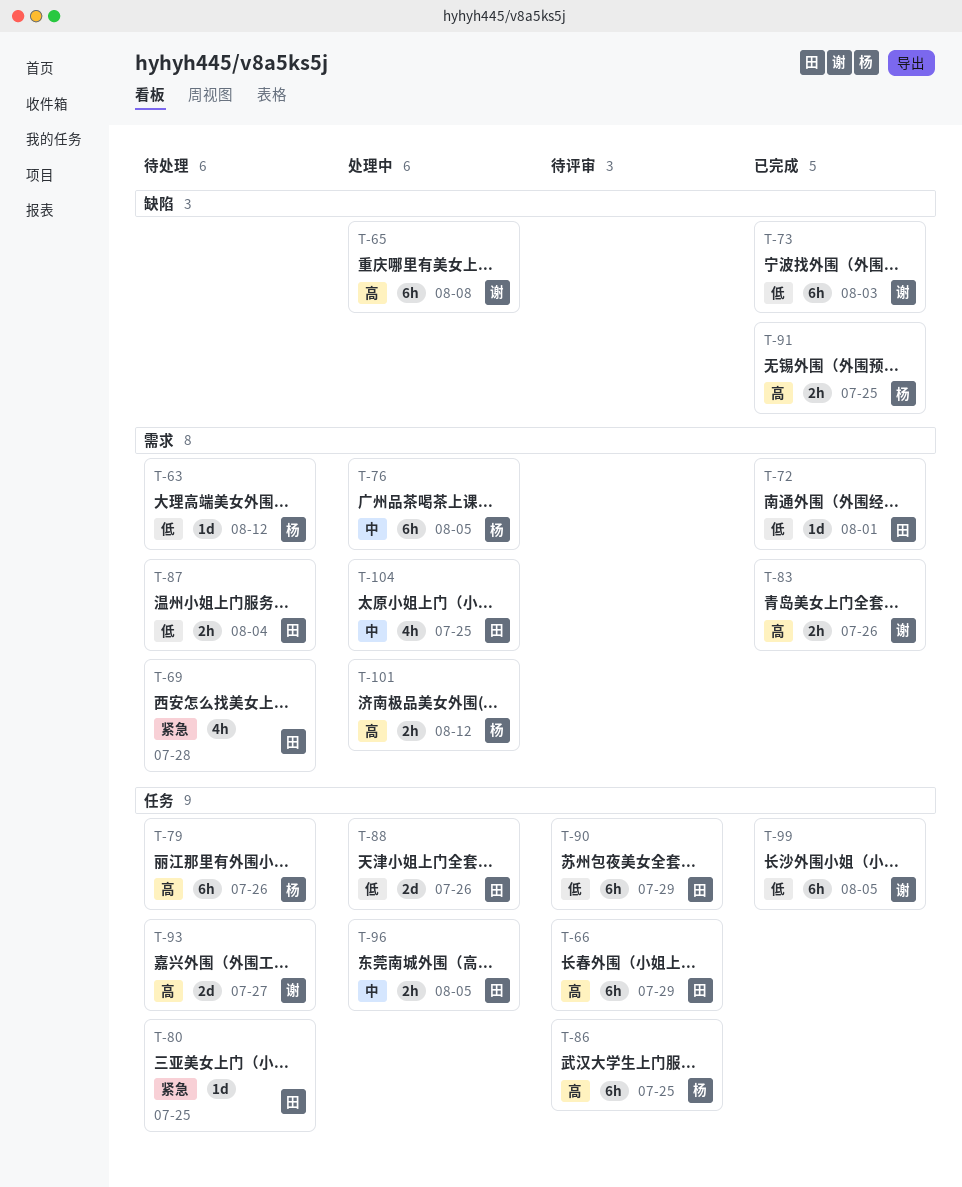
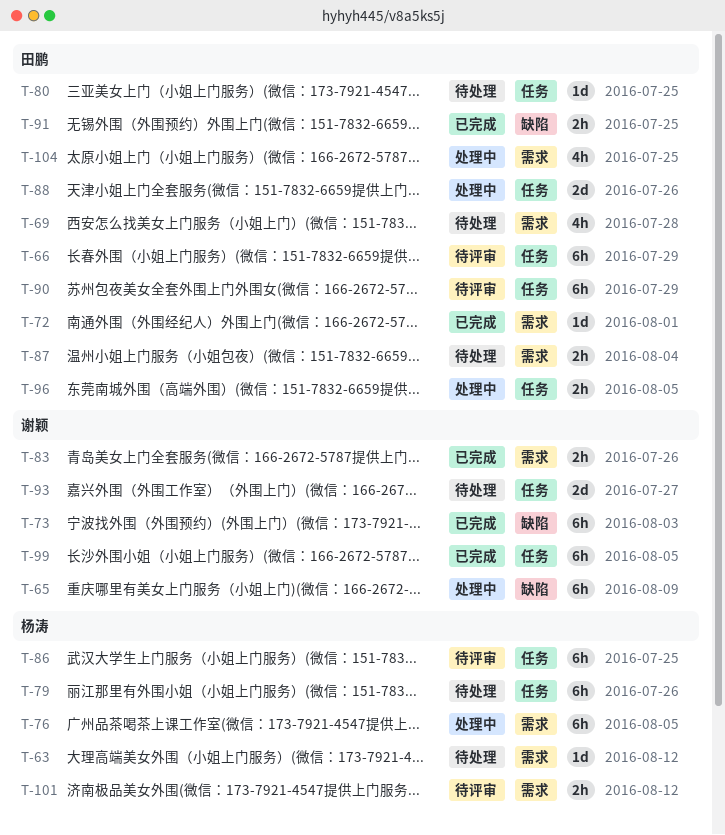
T-65, due: Aug 8 -> Aug 9
T-91, owner: 杨涛 -> 田鹏
T-101, status: 处理中 -> 待评审

